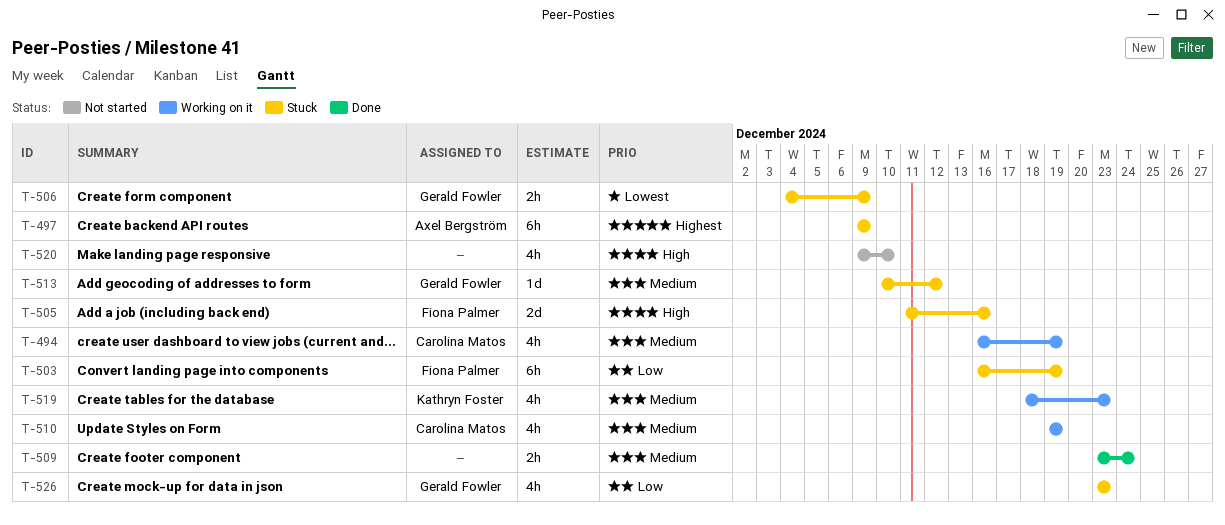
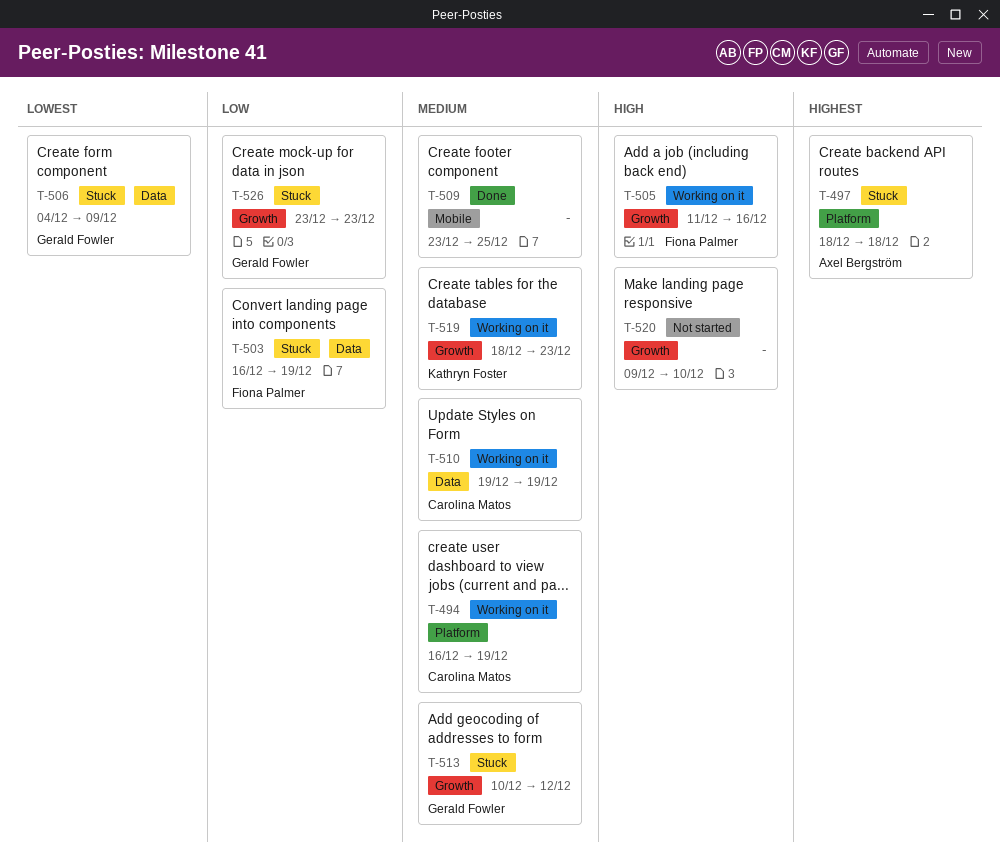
T-497, start: Dec 9 -> Dec 18
T-497, due: Dec 9 -> Dec 18
T-505, status: Stuck -> Working on it
T-509, due: Dec 24 -> Dec 25

